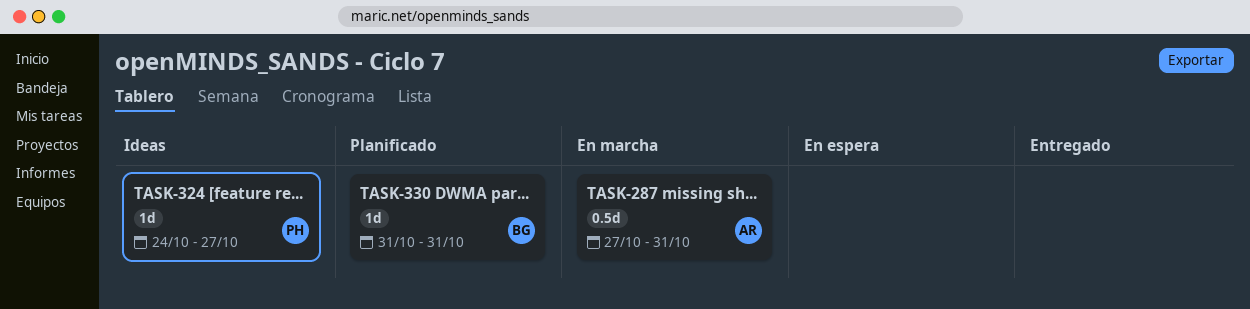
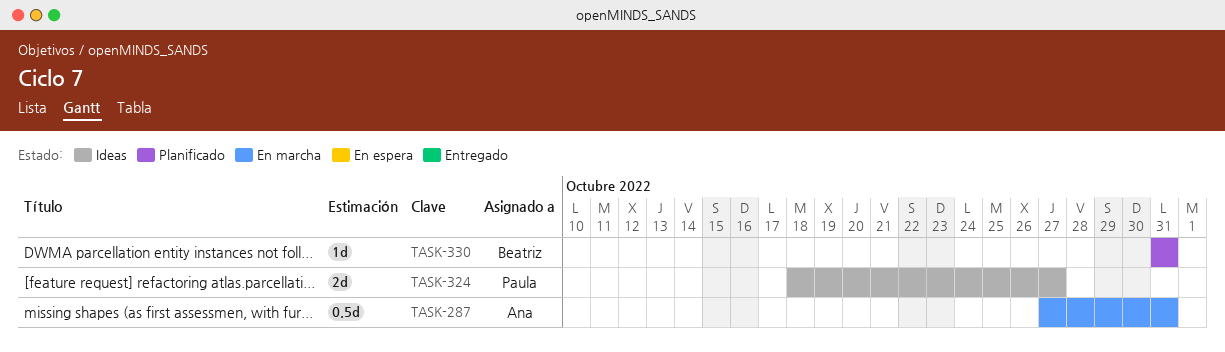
TASK-324, estimate: 1d -> 2d
TASK-324, start: Oct 24 -> Oct 18

